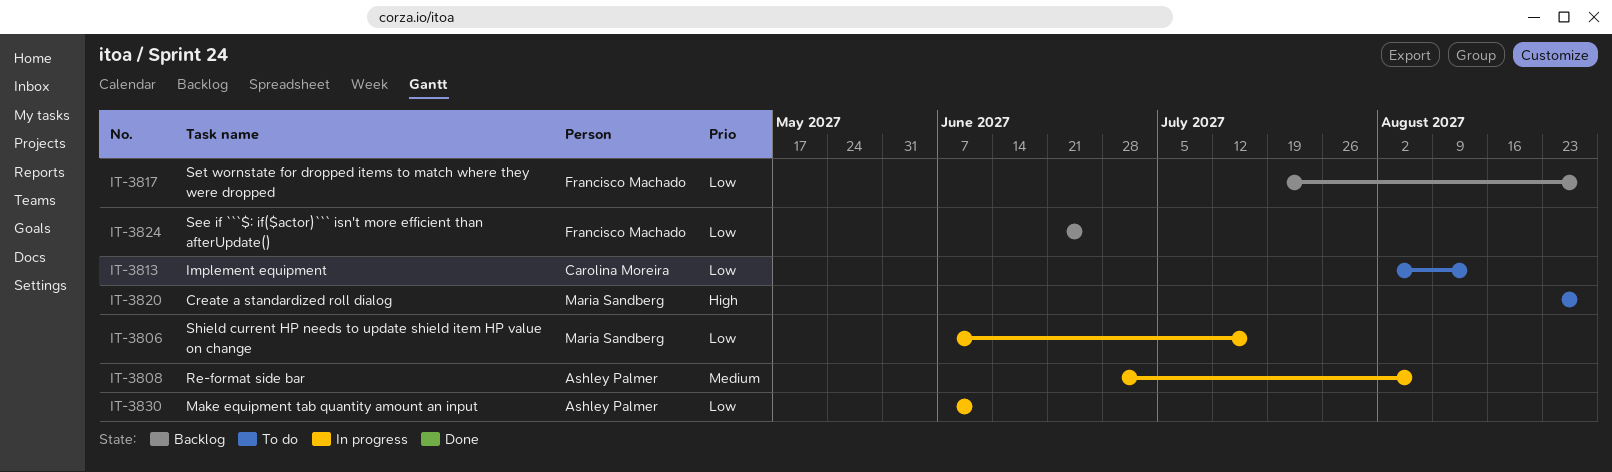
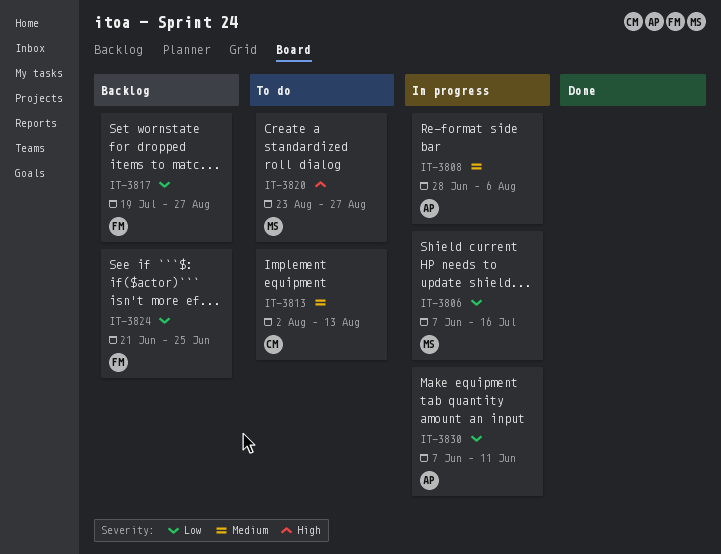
IT-3813, priority: Low -> Medium

